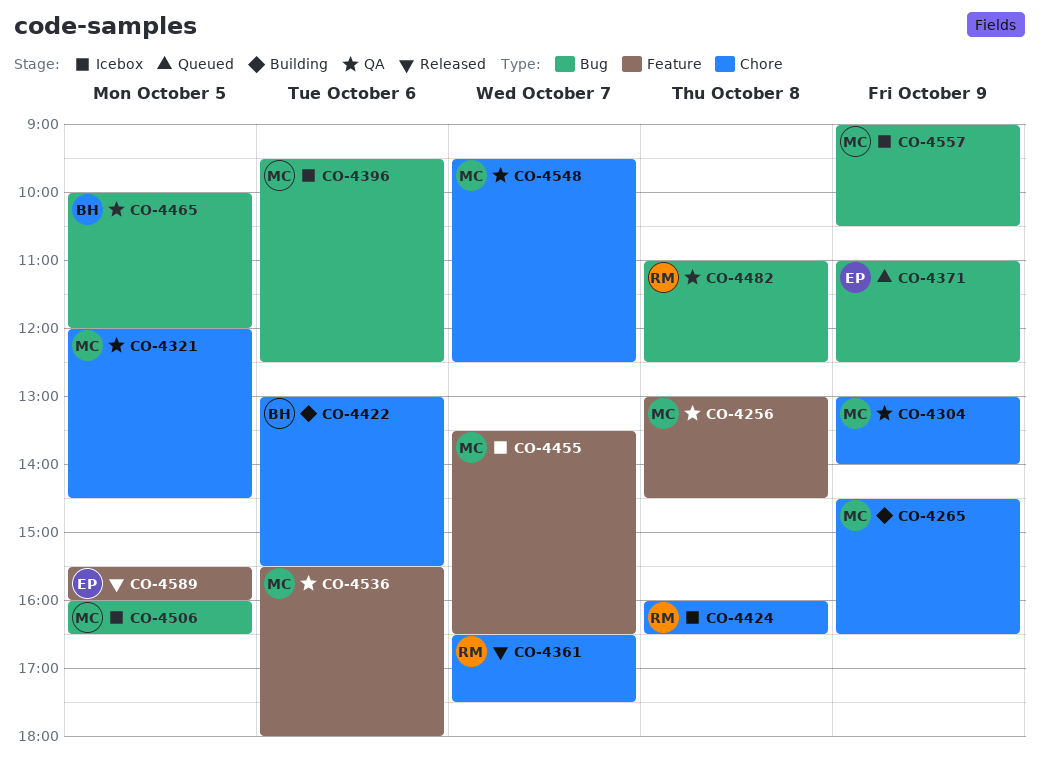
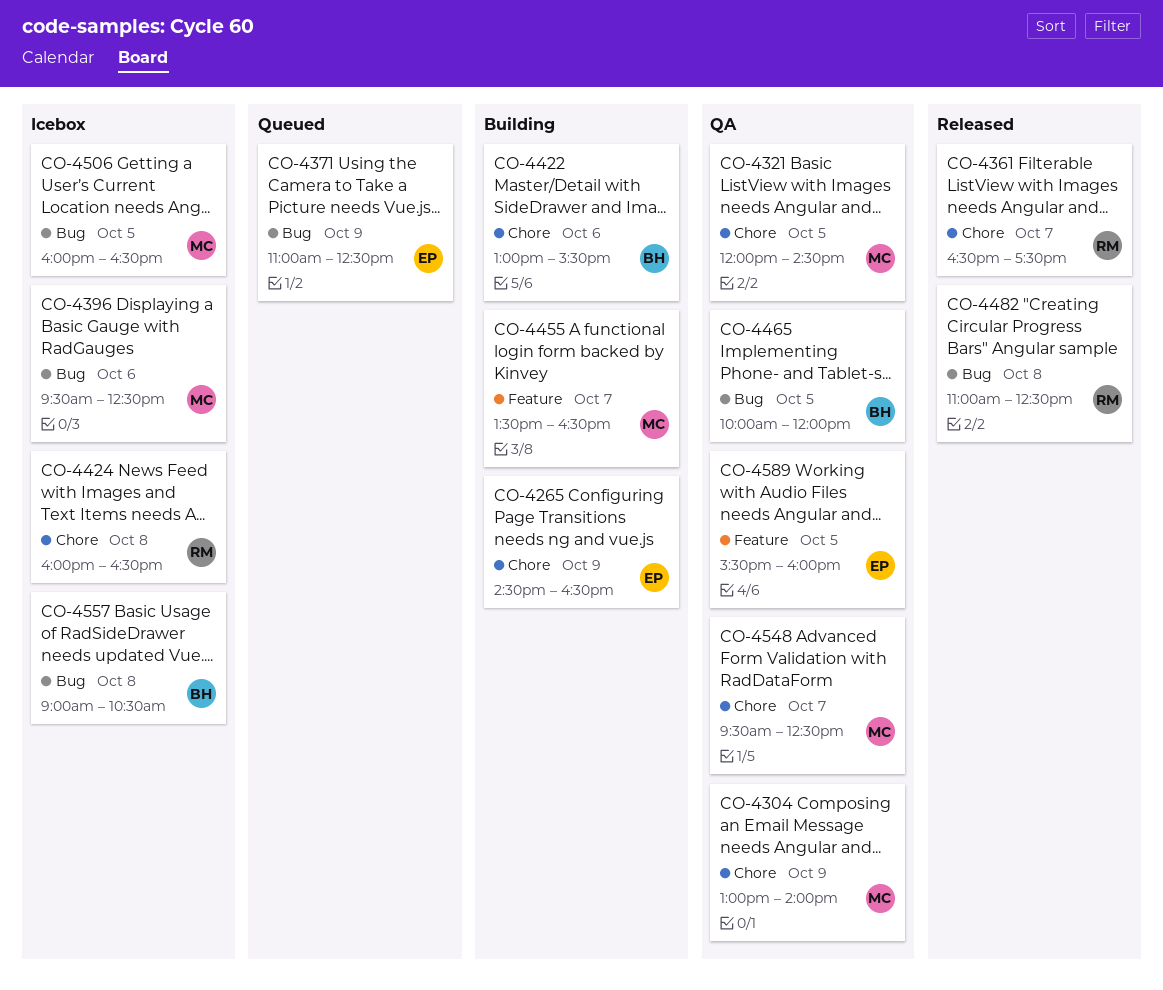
CO-4256: present -> none
CO-4265, owner: MC -> EP
CO-4455, status: Icebox -> Building
CO-4482, status: QA -> Released
CO-4536: present -> none
CO-4557, owner: MC -> BH
CO-4557, day: Oct 9 -> Oct 8
CO-4589, status: Released -> QA

